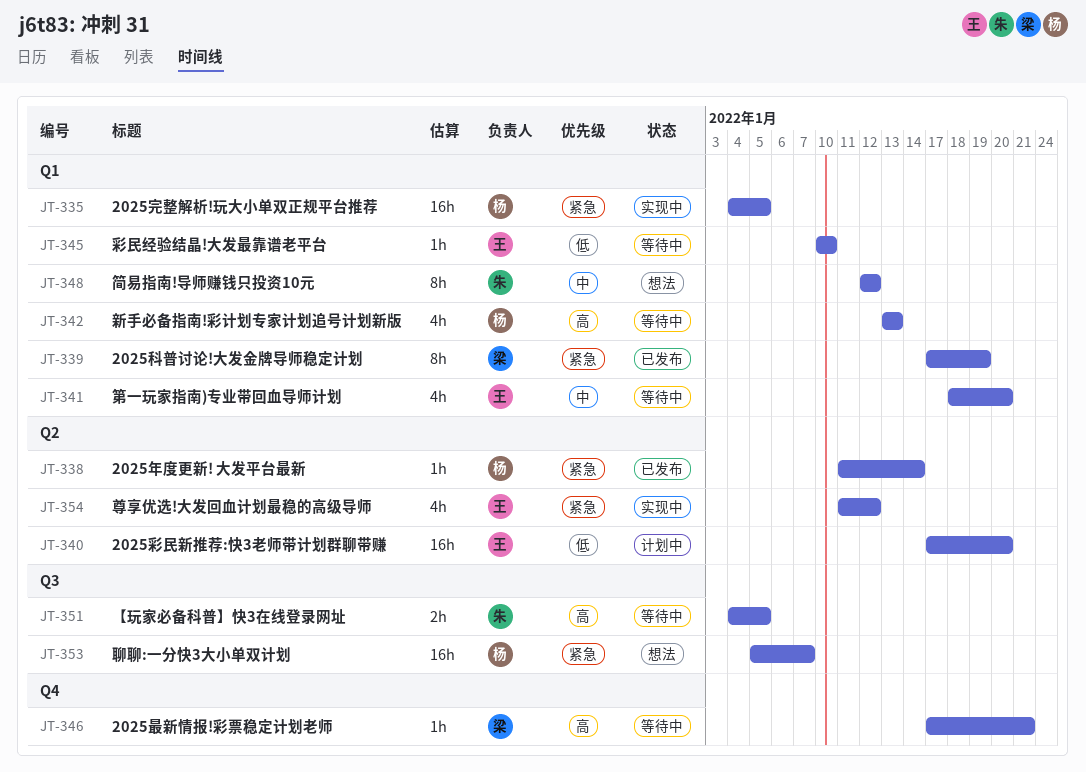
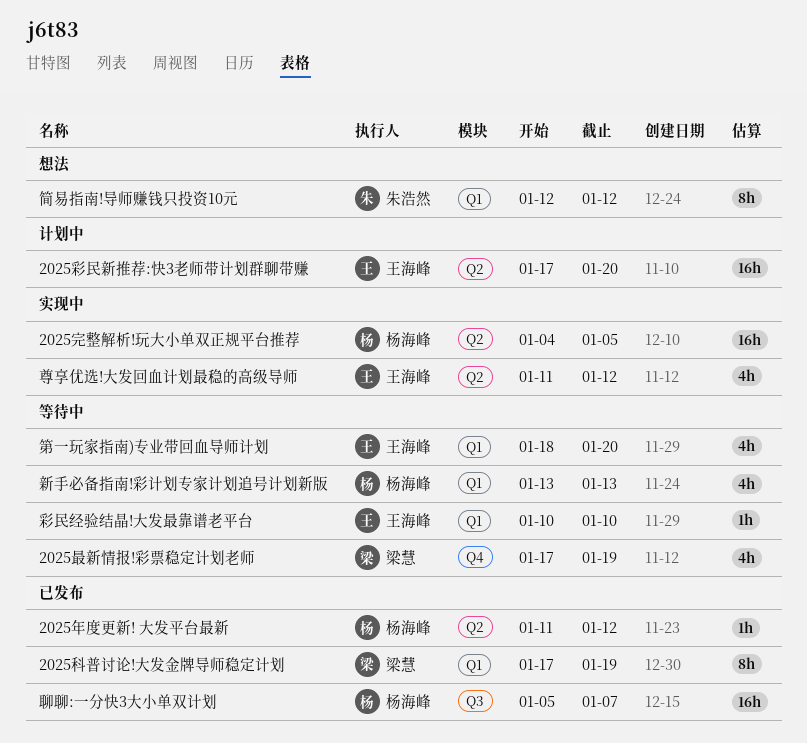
2025完整解析!玩大小单双正规平台推荐, label: Q1 -> Q2
2025年度更新! 大发平台最新, due: Jan 14 -> Jan 12
2025最新情报!彩票稳定计划老师, estimate: 1h -> 4h
2025最新情报!彩票稳定计划老师, due: Jan 21 -> Jan 19
【玩家必备科普】快3在线登录网址: present -> none
聊聊:一分快3大小单双计划, status: 想法 -> 已发布

